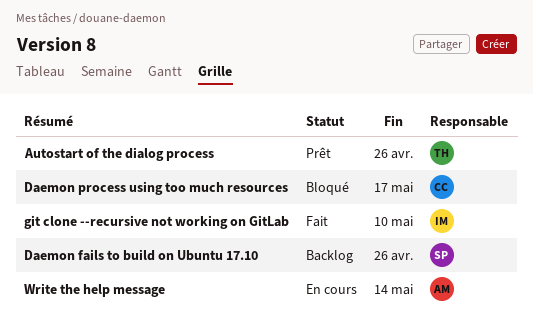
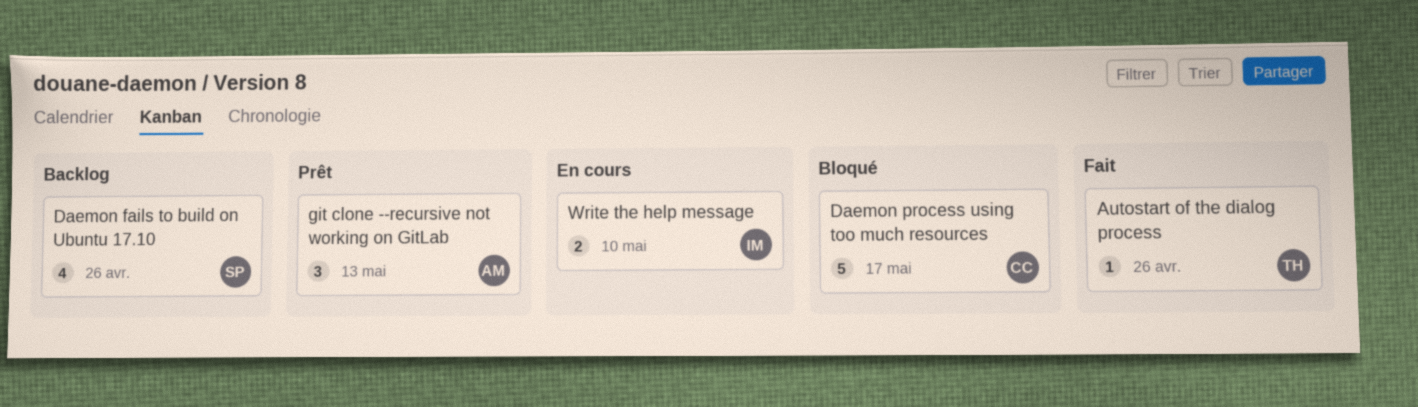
Autostart of the dialog process, status: Prêt -> Fait
git clone --recursive not working on GitLab, status: Fait -> Prêt
git clone --recursive not working on GitLab, owner: IM -> AM
git clone --recursive not working on GitLab, due: May 10 -> May 13
Write the help message, owner: AM -> IM
Write the help message, due: May 14 -> May 10

